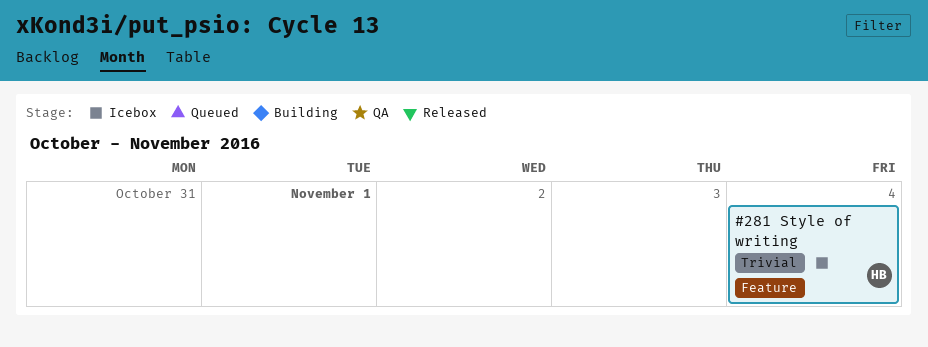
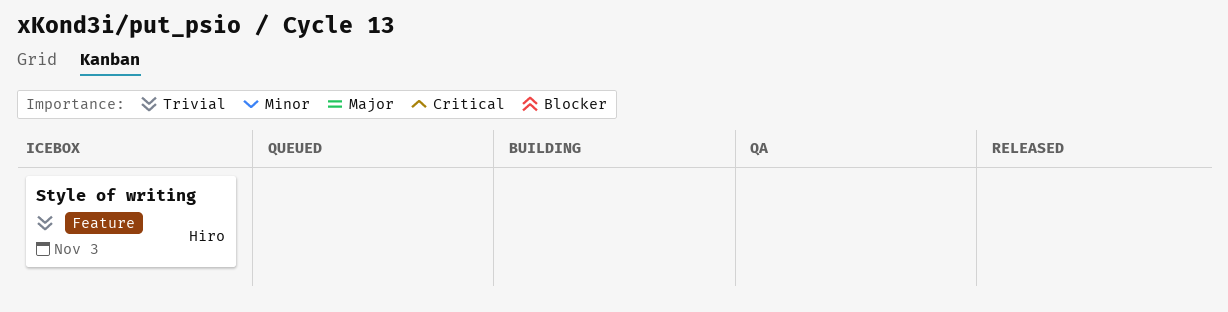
Style of writing, due: Nov 4 -> Nov 3

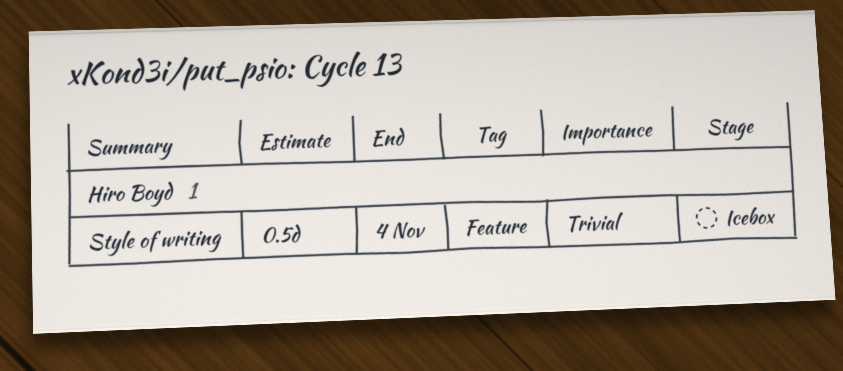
Style of writing, due: Nov 3 -> Nov 4

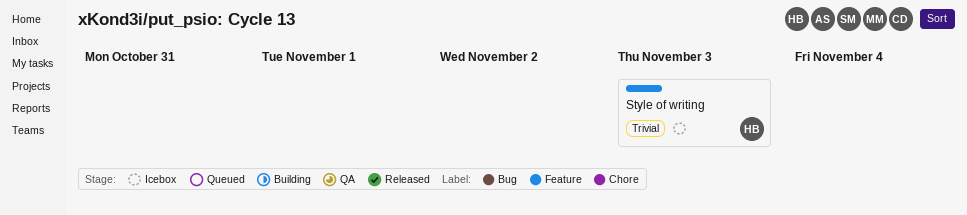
Style of writing, due: Nov 4 -> Nov 3

